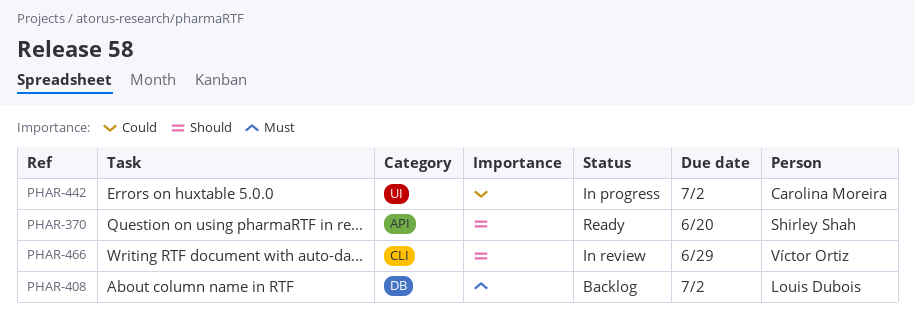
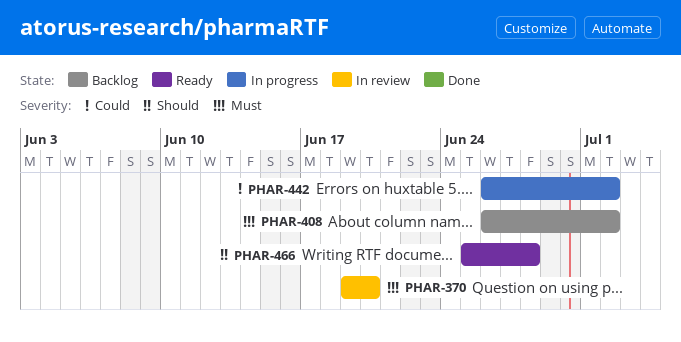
PHAR-370, status: Ready -> In review
PHAR-370, priority: Should -> Must
PHAR-466, status: In review -> Ready
PHAR-466, due: Jun 29 -> Jun 28

